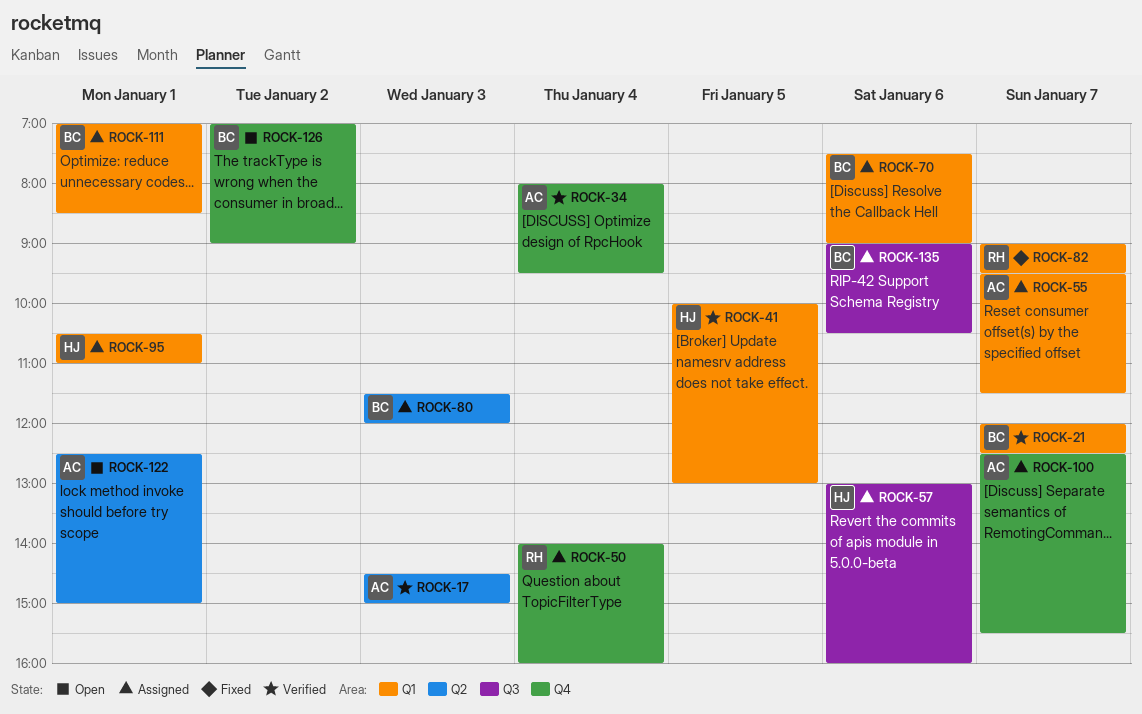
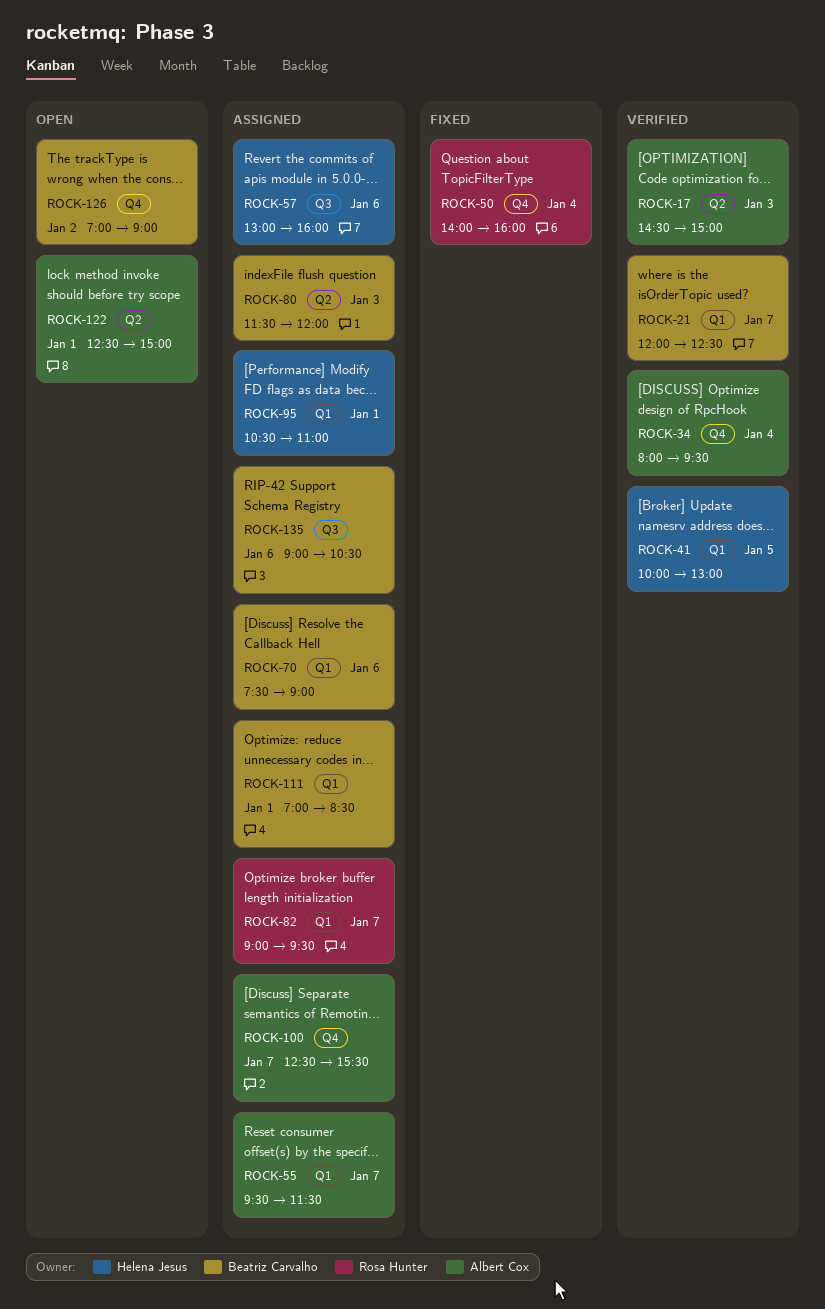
ROCK-50, status: Assigned -> Fixed
ROCK-82, status: Fixed -> Assigned

